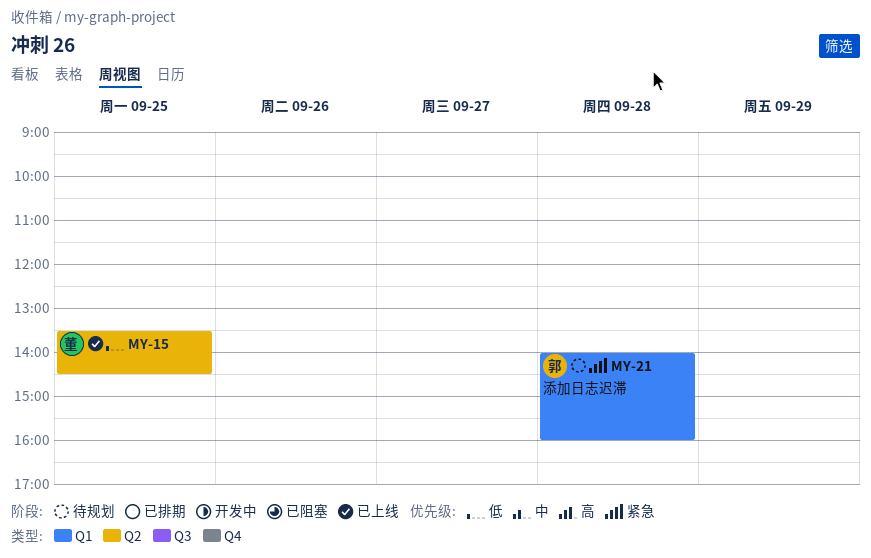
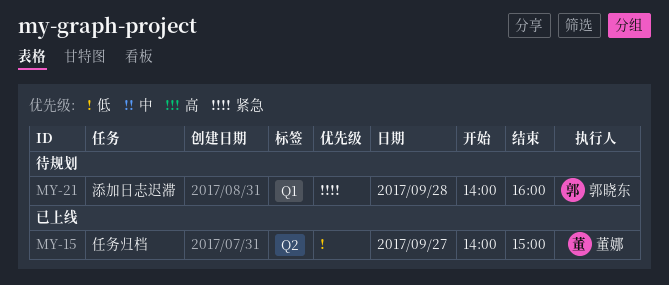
MY-15, day: Sep 25 -> Sep 27
MY-15, begins: 13:30 -> 14:00
MY-15, ends: 14:30 -> 15:00

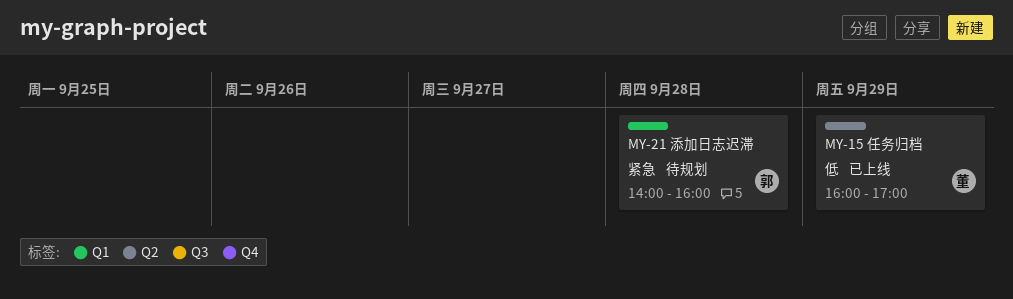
MY-15, day: Sep 27 -> Sep 29
MY-15, begins: 14:00 -> 16:00
MY-15, ends: 15:00 -> 17:00

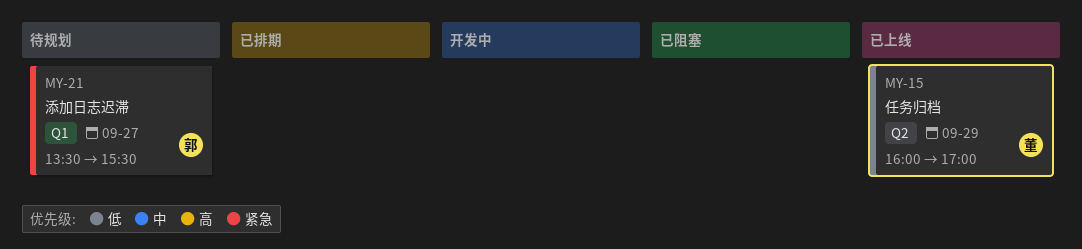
MY-21, day: Sep 28 -> Sep 27
MY-21, begins: 14:00 -> 13:30
MY-21, ends: 16:00 -> 15:30

